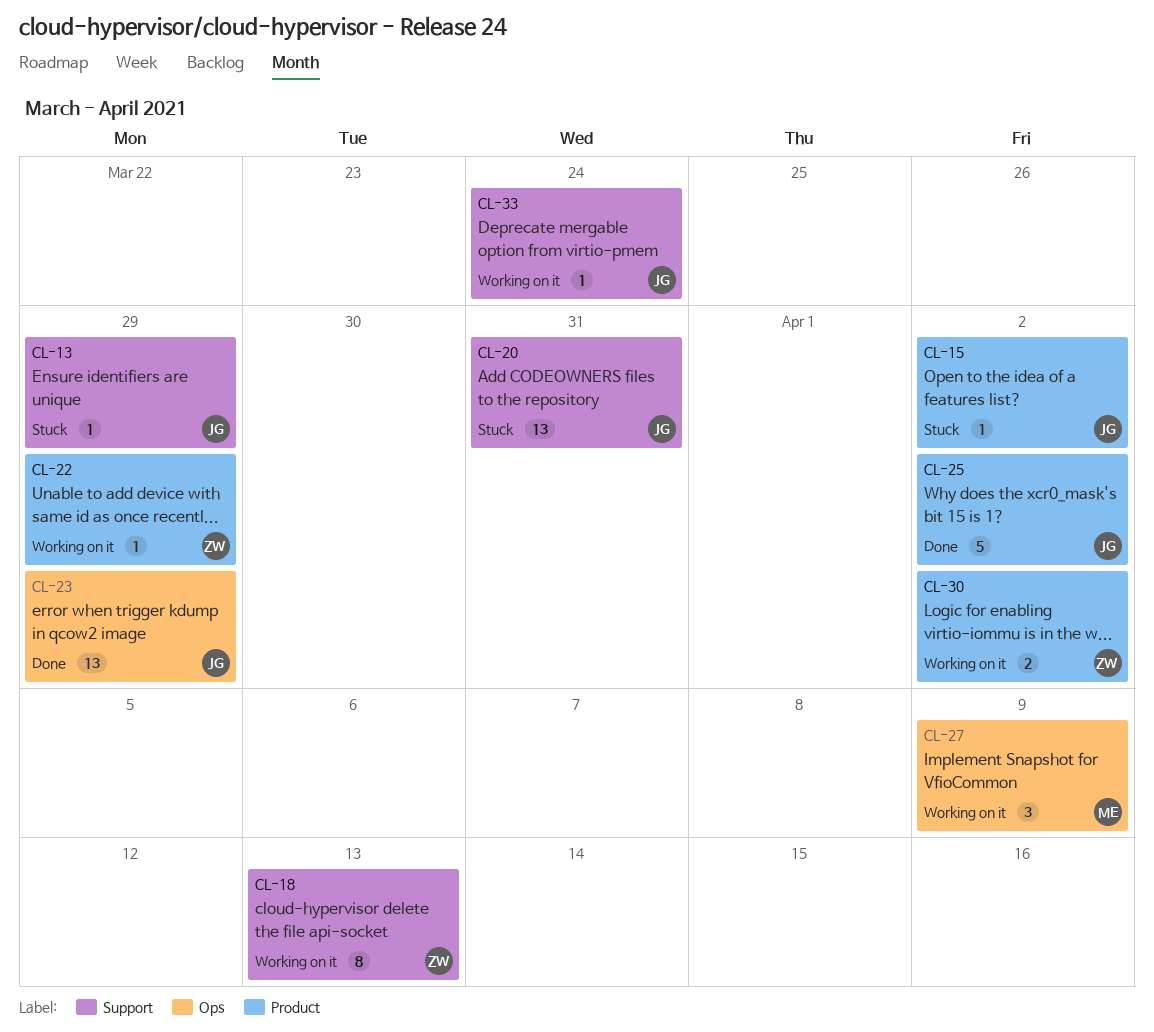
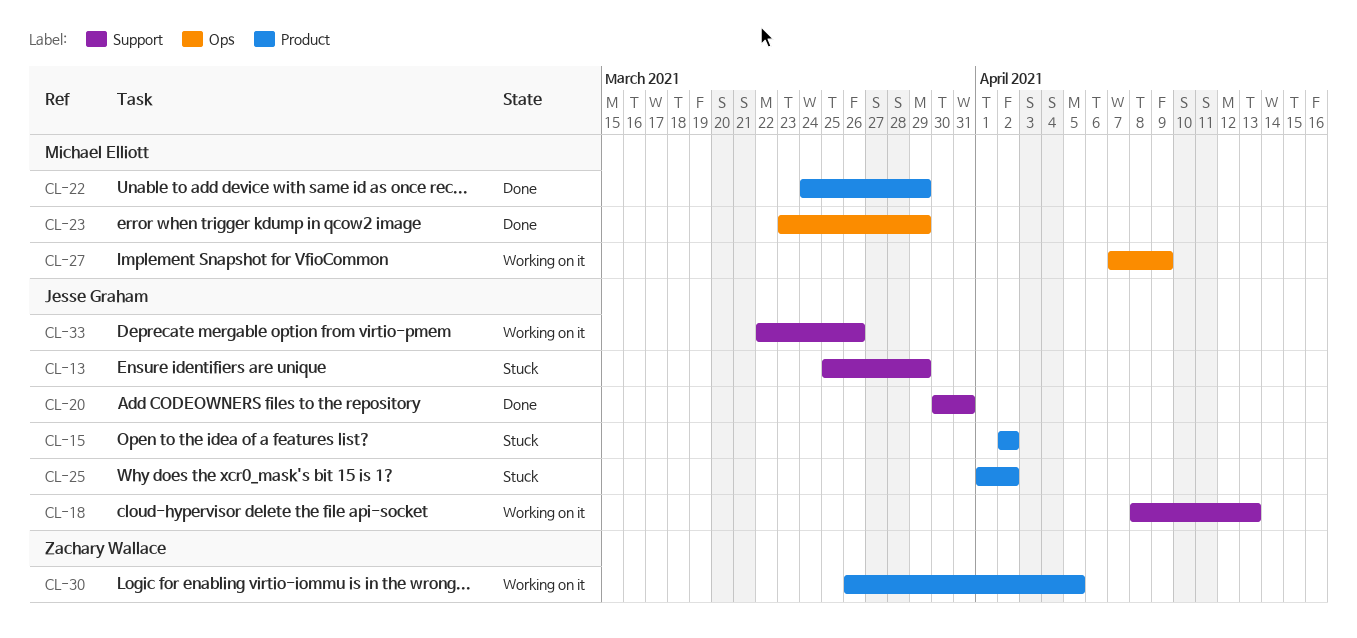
CL-18, owner: Zachary Wallace -> Jesse Graham
CL-20, status: Stuck -> Done
CL-22, status: Working on it -> Done
CL-22, owner: Zachary Wallace -> Michael Elliott
CL-23, owner: Jesse Graham -> Michael Elliott
CL-25, status: Done -> Stuck
CL-30, due: Apr 2 -> Apr 5
CL-33, due: Mar 24 -> Mar 26

